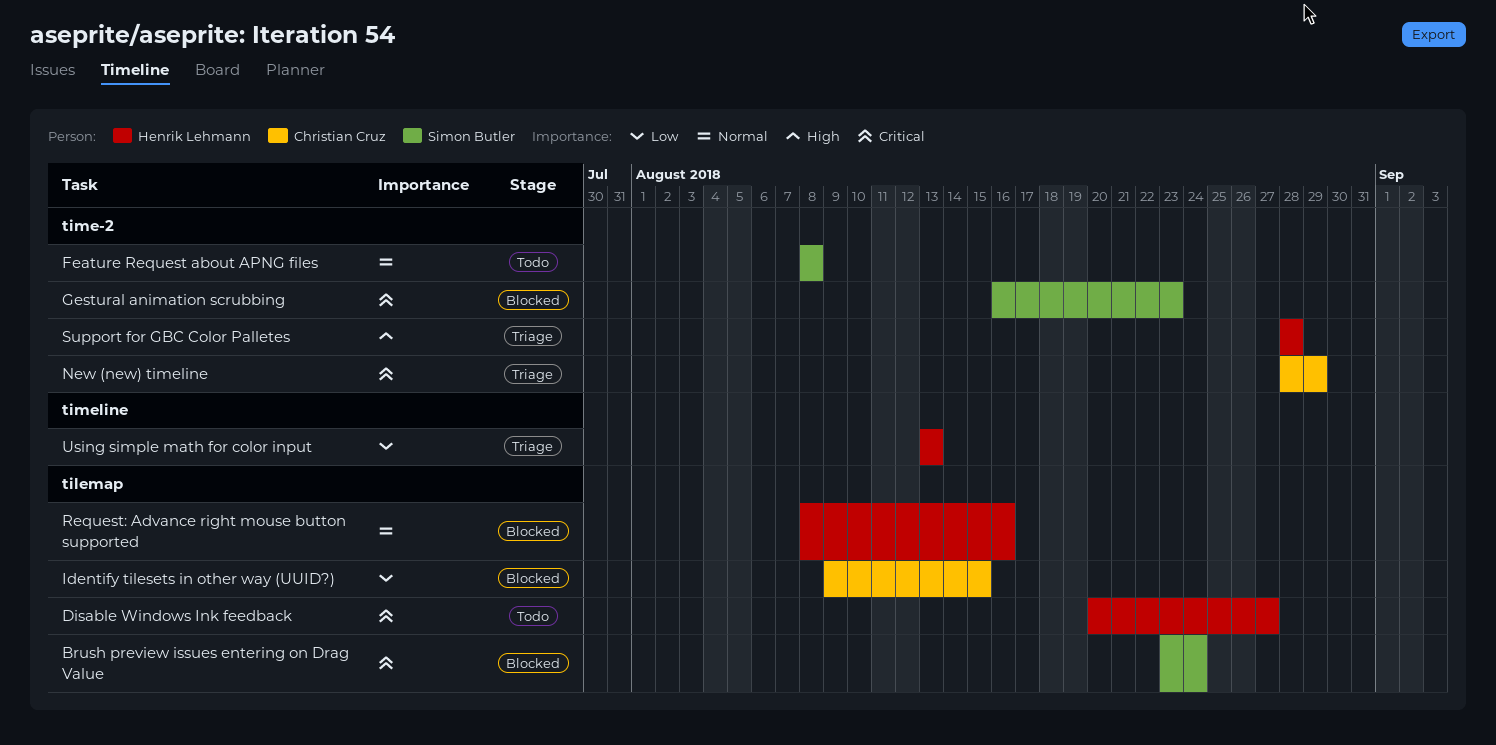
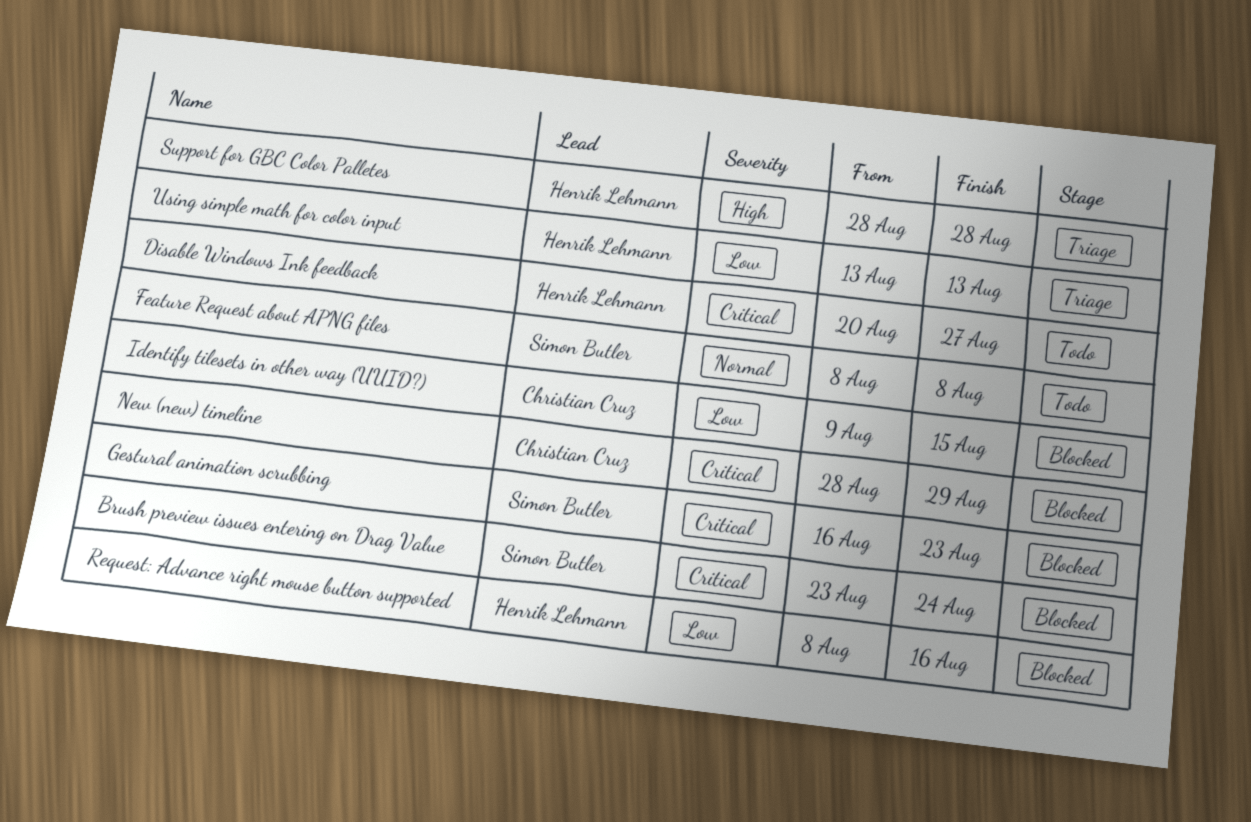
New (new) timeline, status: Triage -> Blocked
Request: Advance right mouse button supported, priority: Normal -> Low

